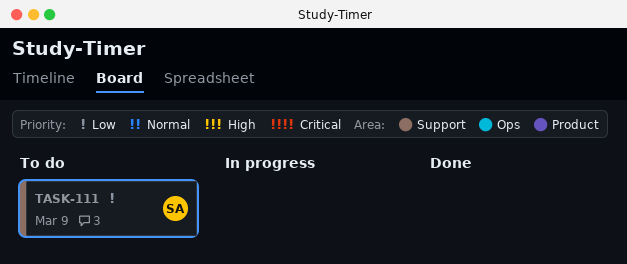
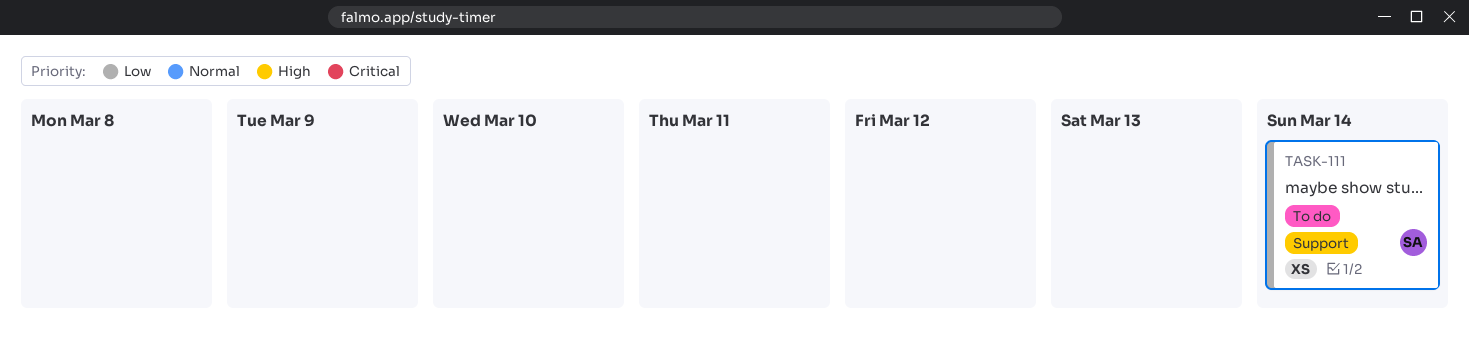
TASK-111, due: Mar 9 -> Mar 14

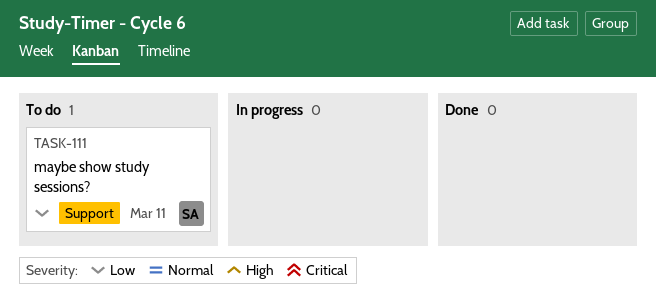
TASK-111, due: Mar 14 -> Mar 11

